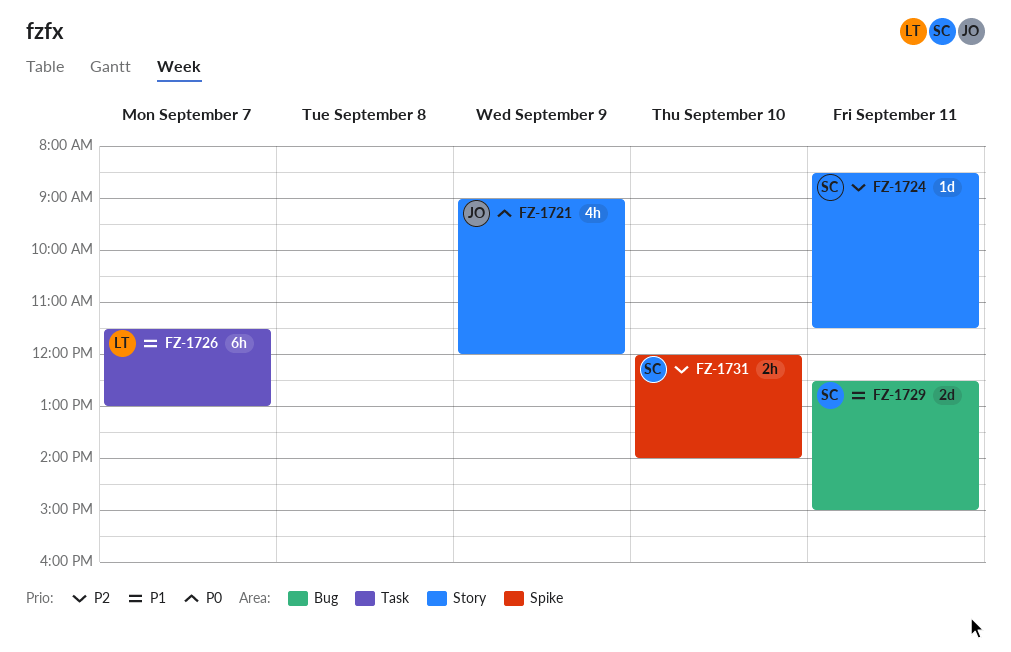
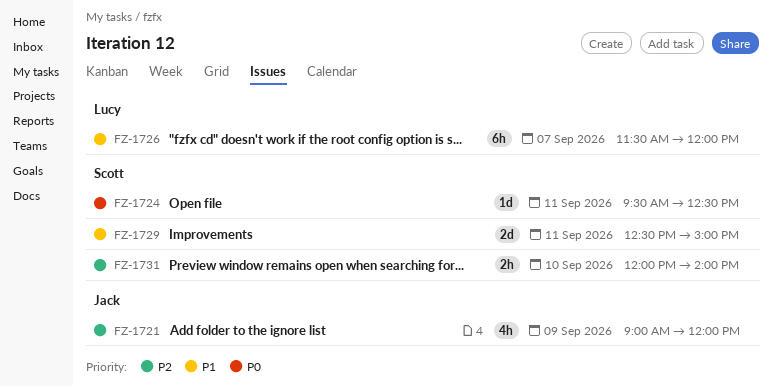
FZ-1721, priority: P0 -> P2
FZ-1724, priority: P2 -> P0
FZ-1724, begins: 08:30 -> 09:30
FZ-1724, ends: 11:30 -> 12:30
FZ-1726, ends: 13:00 -> 12:00

